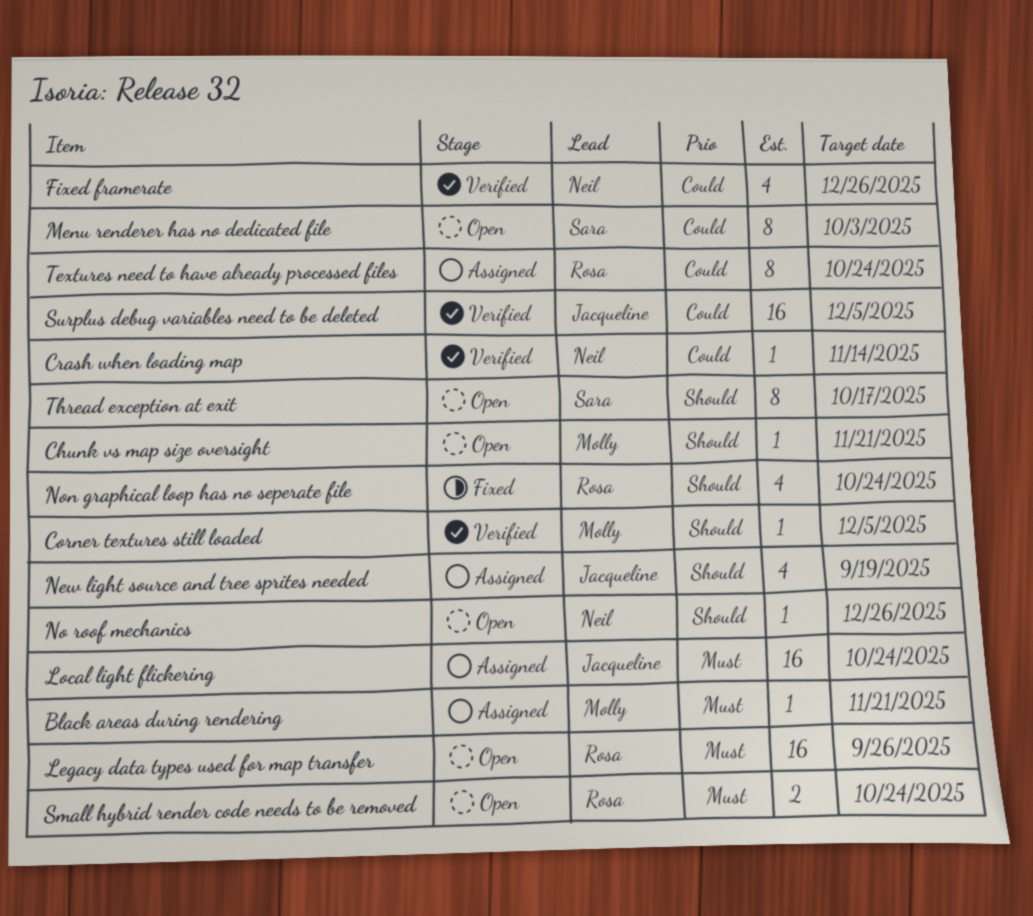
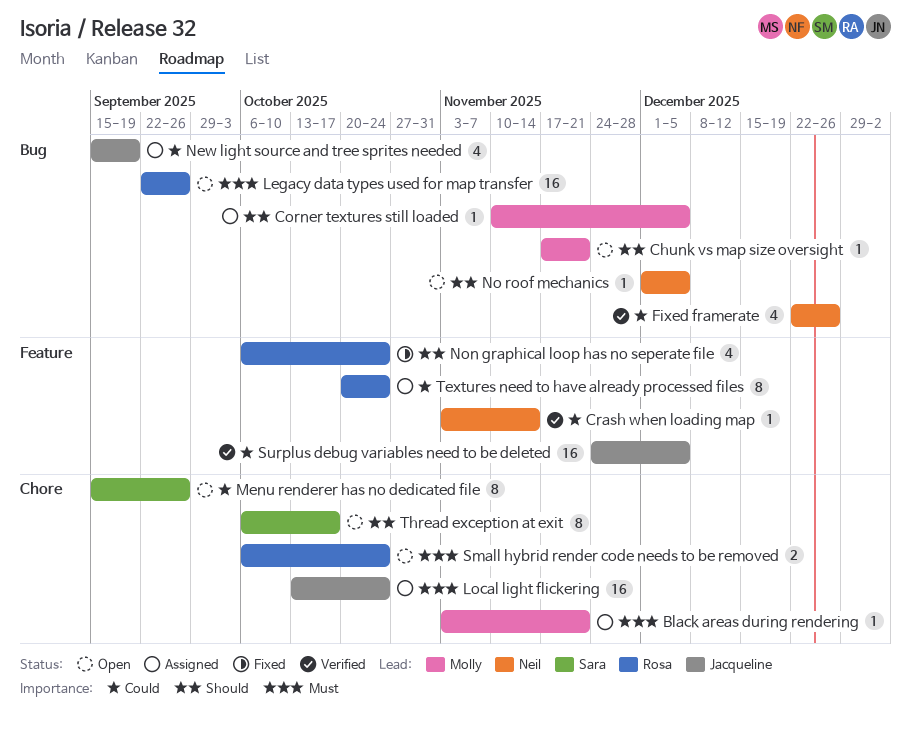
Corner textures still loaded, status: Verified -> Assigned
Menu renderer has no dedicated file, due: Oct 3 -> Sep 26
New light source and tree sprites needed, priority: Should -> Could
No roof mechanics, due: Dec 26 -> Dec 5

